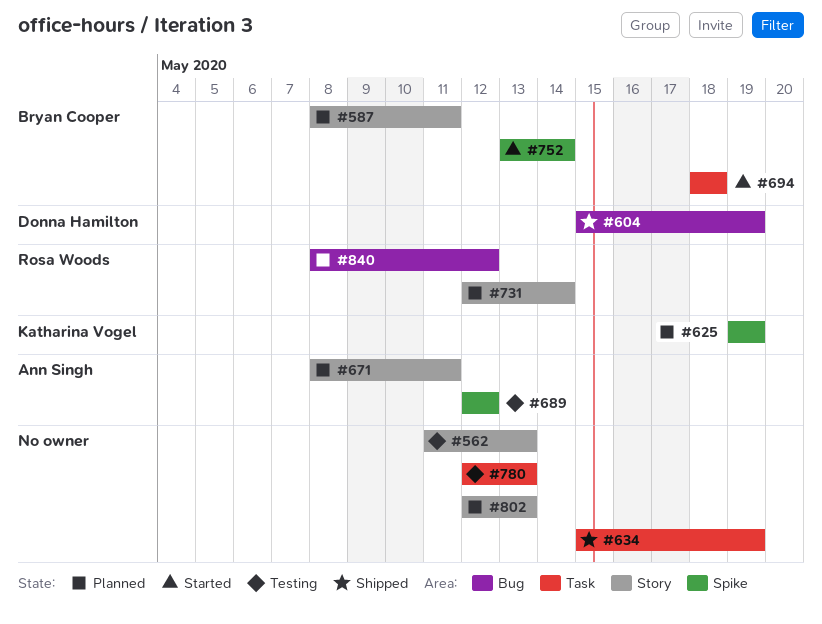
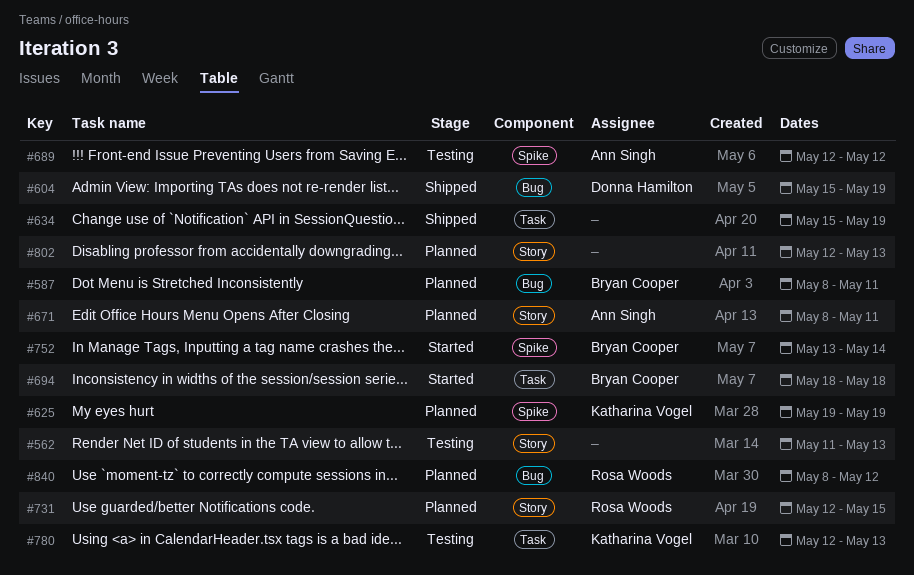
#587, label: Story -> Bug
#731, due: May 14 -> May 15
#780, owner: none -> Katharina Vogel

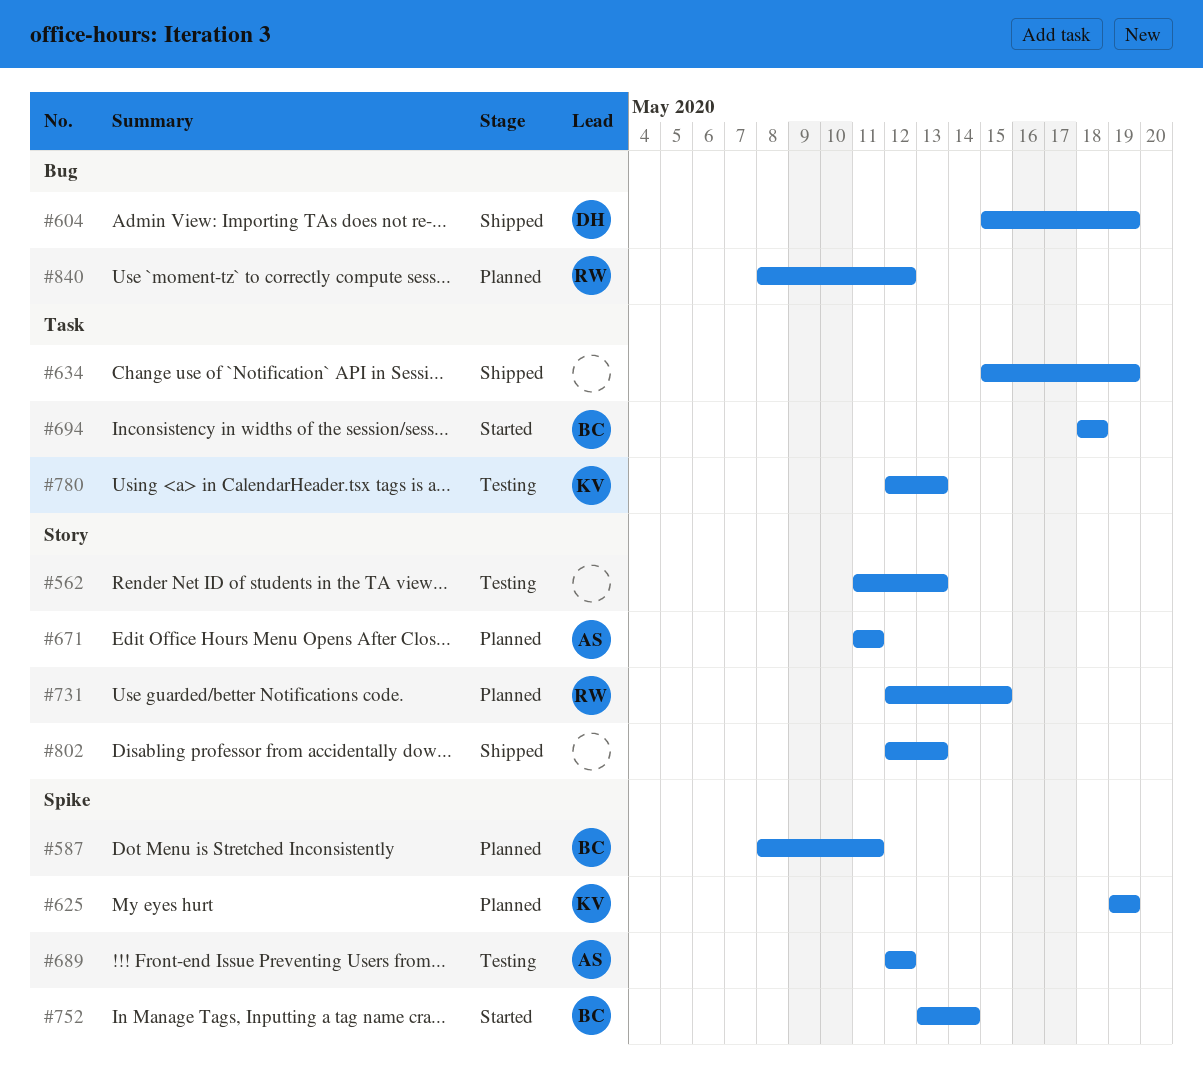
#587, label: Bug -> Spike
#671, start: May 8 -> May 11
#802, status: Planned -> Shipped

